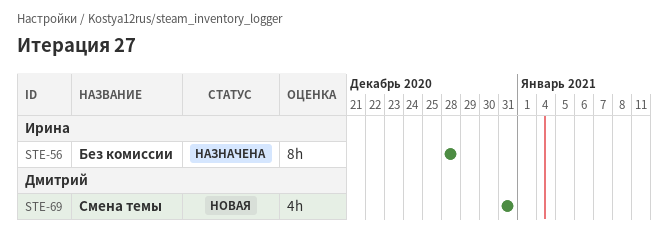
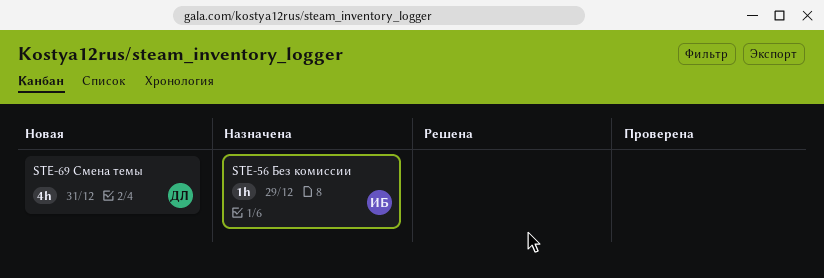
STE-56, estimate: 8h -> 1h
STE-56, due: Dec 28 -> Dec 29

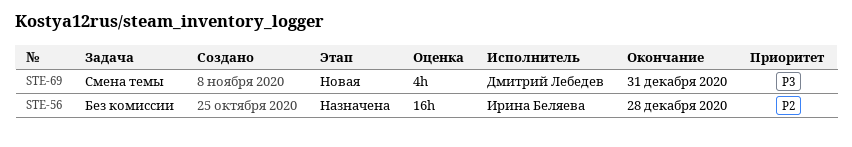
STE-56, estimate: 1h -> 16h
STE-56, due: Dec 29 -> Dec 28

